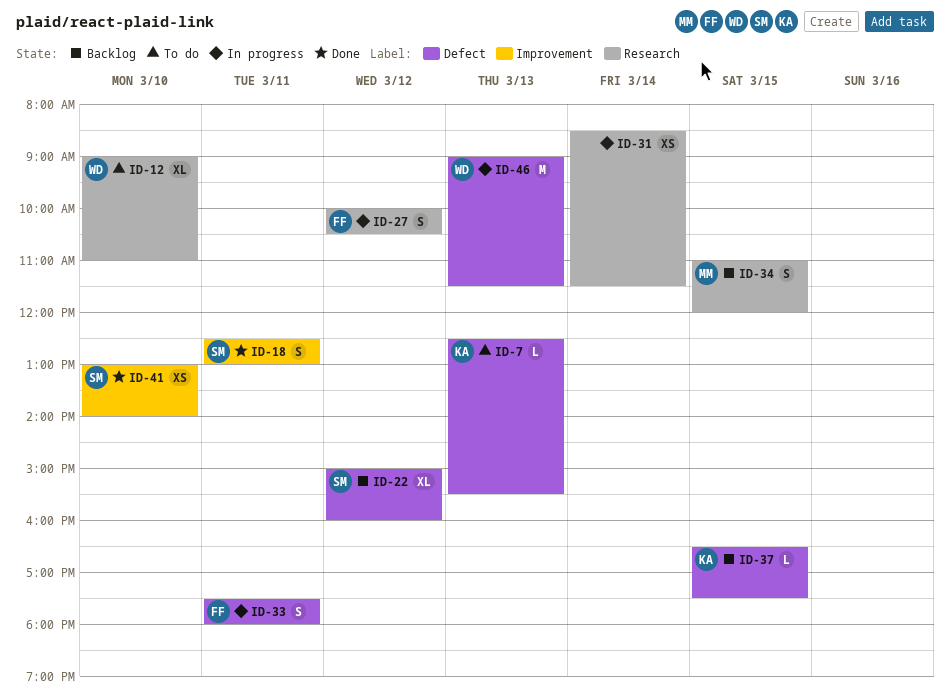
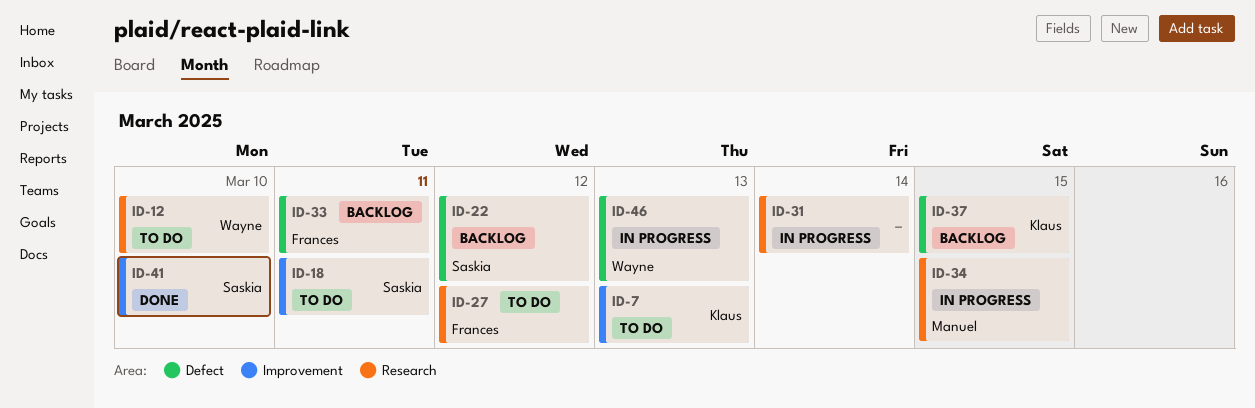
ID-7, label: Defect -> Improvement
ID-18, status: Done -> To do
ID-27, status: In progress -> To do
ID-33, status: In progress -> Backlog
ID-34, status: Backlog -> In progress

